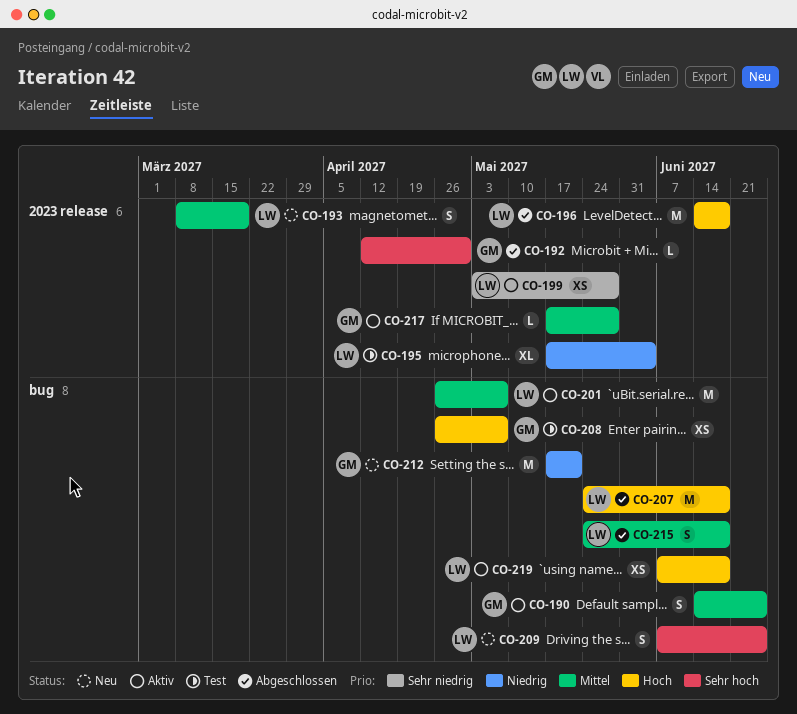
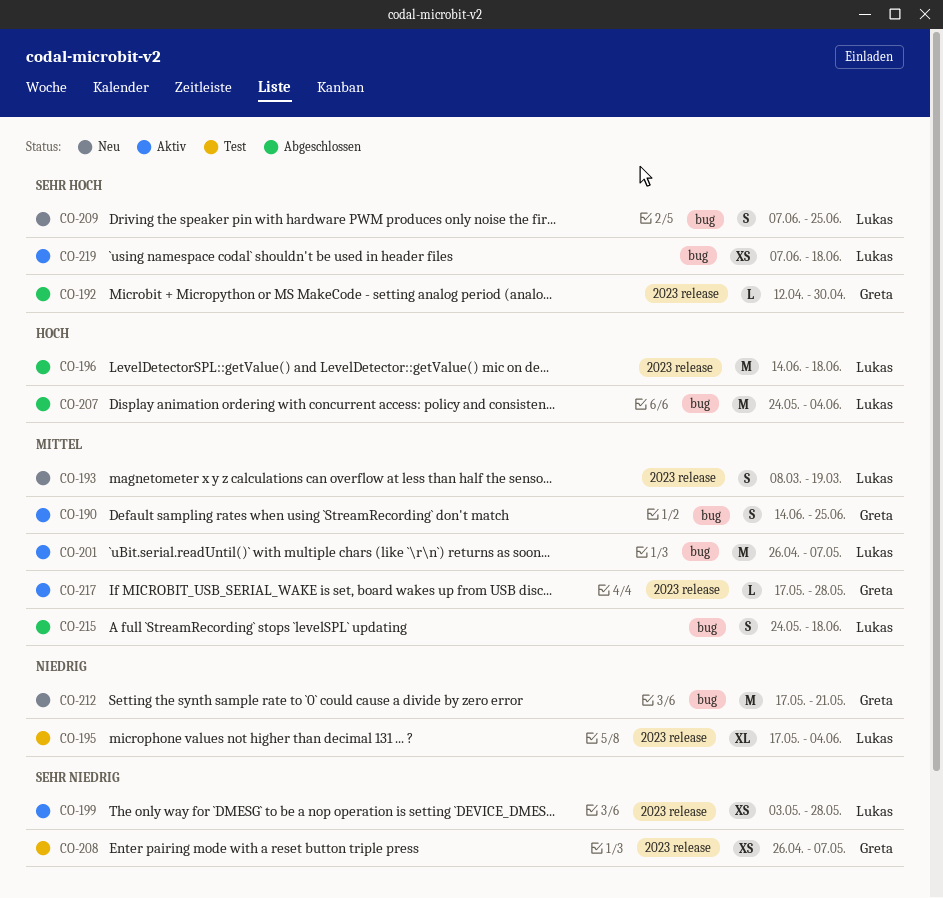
CO-207, due: Jun 18 -> Jun 4
CO-208, priority: Hoch -> Sehr niedrig
CO-208, label: bug -> 2023 release
CO-219, priority: Hoch -> Sehr hoch

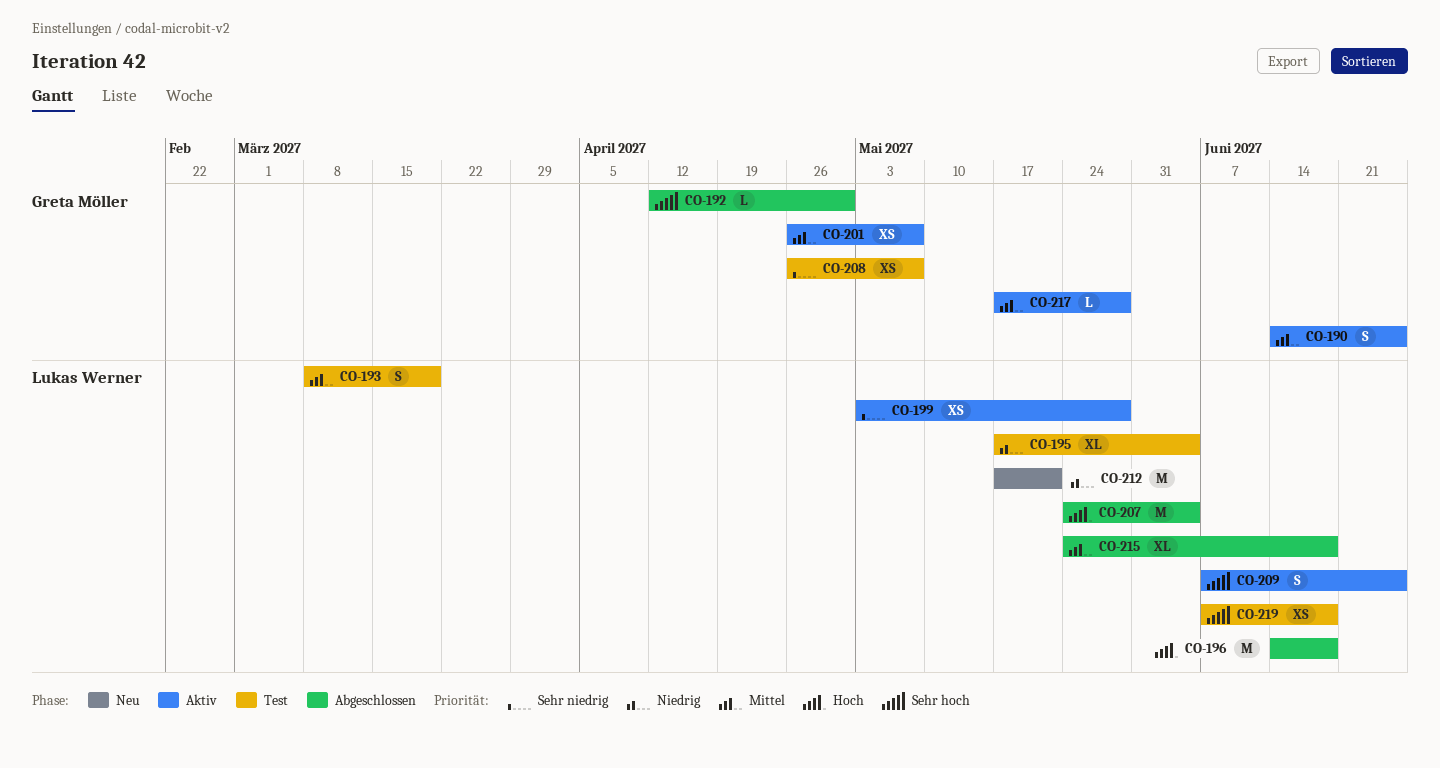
CO-193, status: Neu -> Test
CO-201, owner: Lukas Werner -> Greta Möller
CO-201, estimate: M -> XS
CO-209, status: Neu -> Aktiv
CO-212, owner: Greta Möller -> Lukas Werner
CO-215, estimate: S -> XL
CO-219, status: Aktiv -> Test

